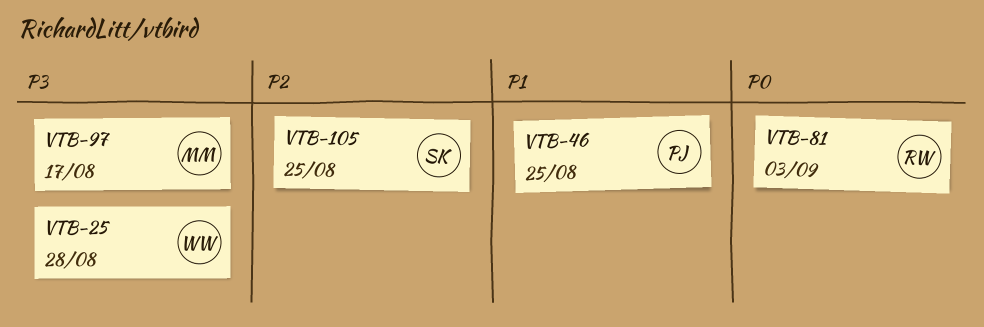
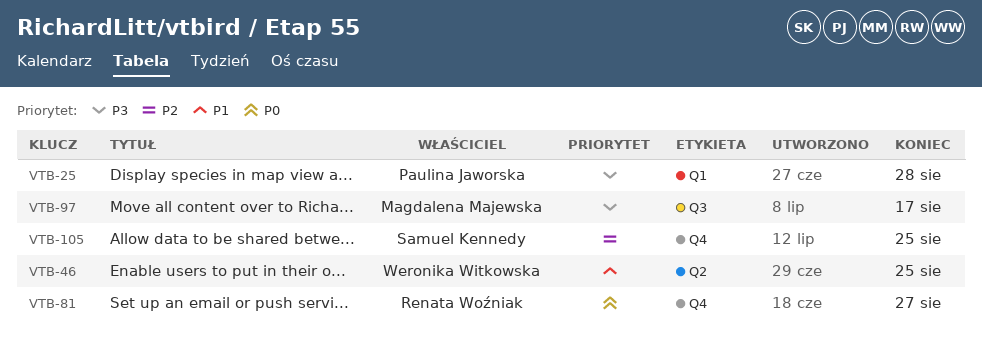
VTB-25, owner: Weronika Witkowska -> Paulina Jaworska
VTB-46, owner: Paulina Jaworska -> Weronika Witkowska
VTB-81, due: Sep 3 -> Aug 27

